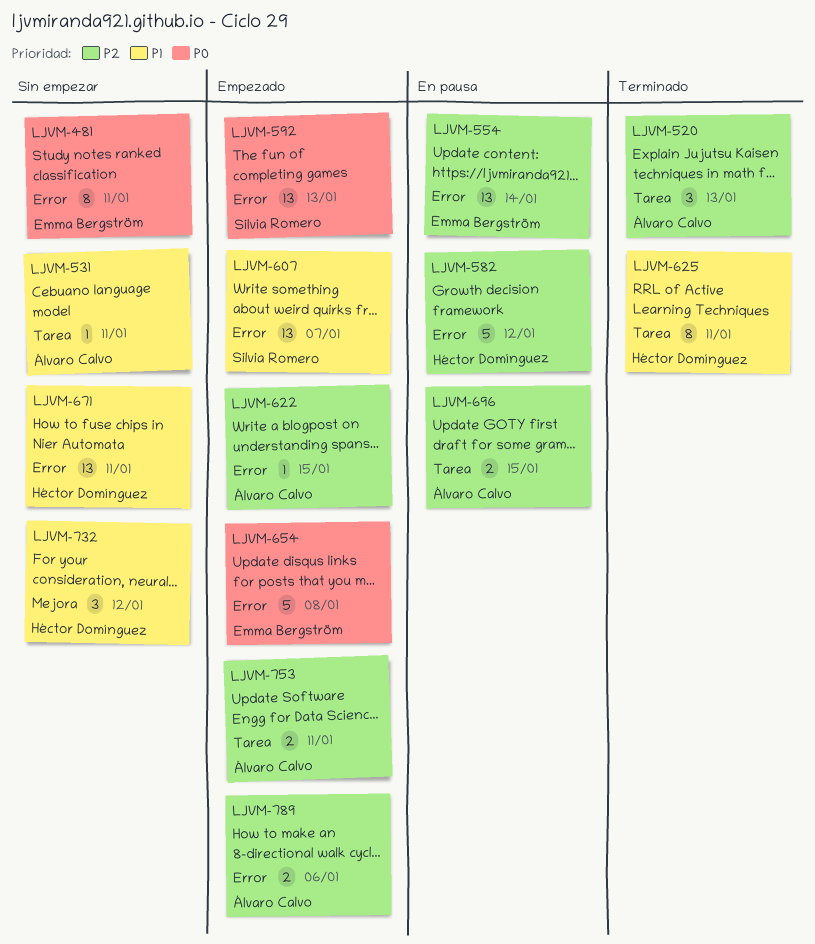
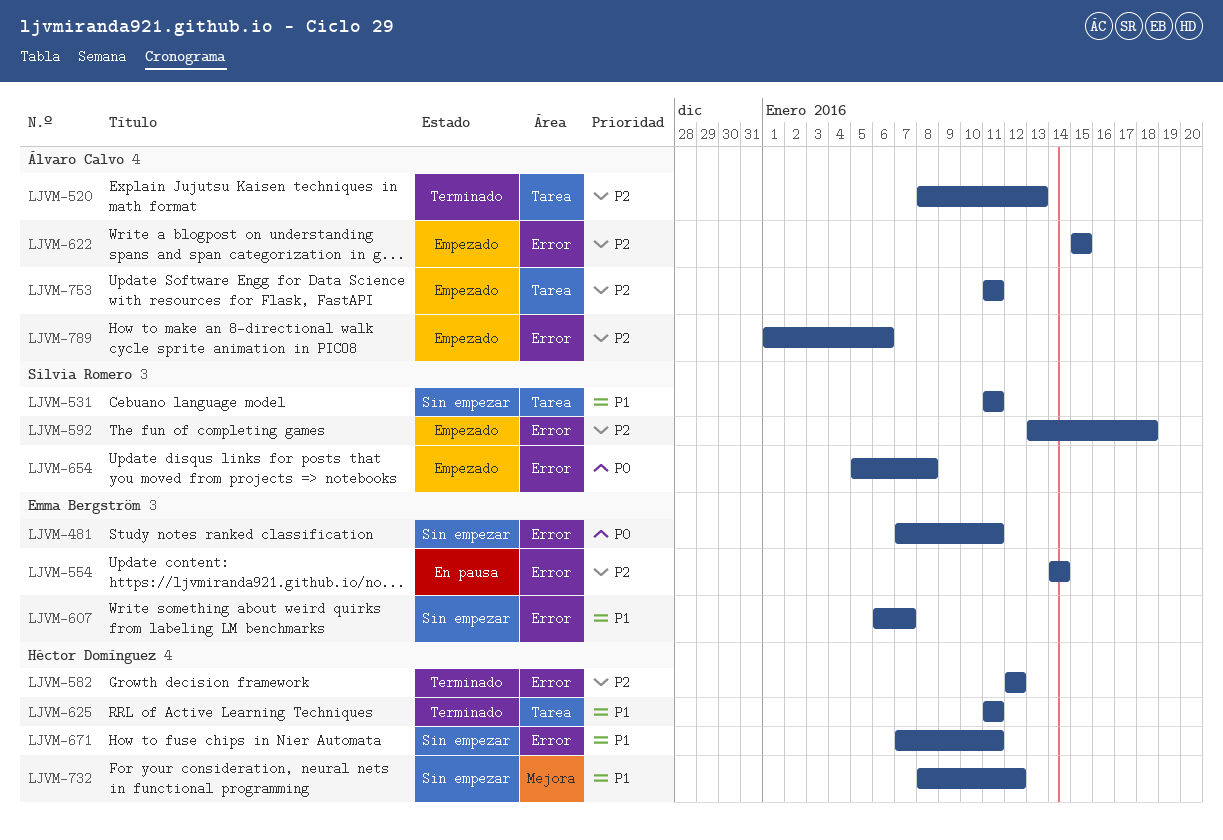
LJVM-531, owner: Álvaro Calvo -> Silvia Romero
LJVM-582, status: En pausa -> Terminado
LJVM-592, priority: P0 -> P2
LJVM-592, due: Jan 13 -> Jan 18
LJVM-607, status: Empezado -> Sin empezar
LJVM-607, owner: Silvia Romero -> Emma Bergström
LJVM-654, owner: Emma Bergström -> Silvia Romero
LJVM-696: present -> none

